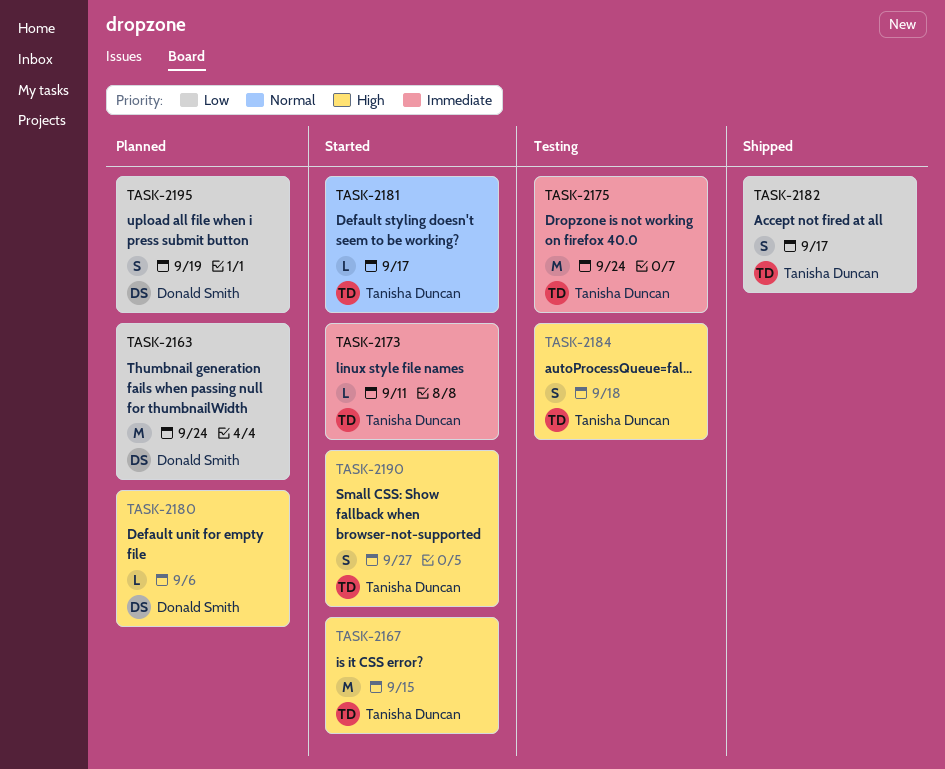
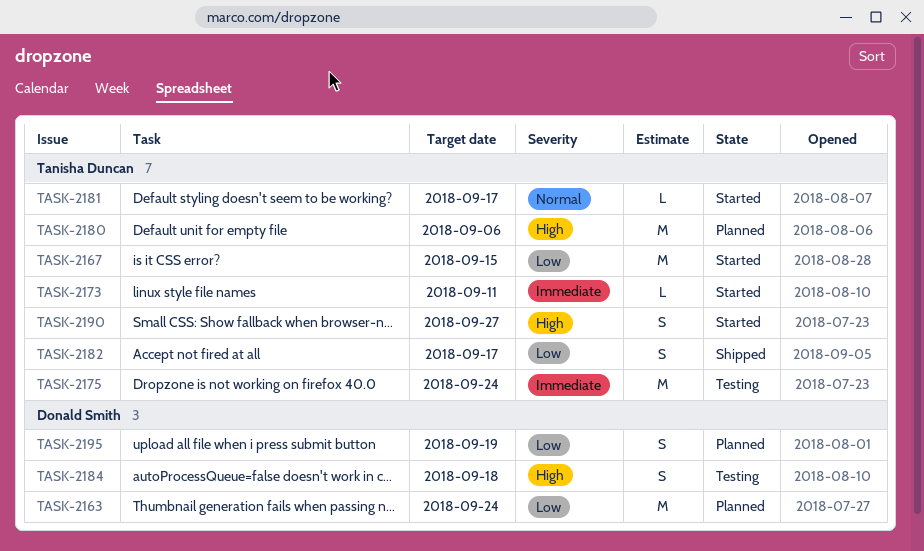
TASK-2167, priority: High -> Low
TASK-2180, owner: Donald Smith -> Tanisha Duncan
TASK-2180, estimate: L -> M
TASK-2184, owner: Tanisha Duncan -> Donald Smith

